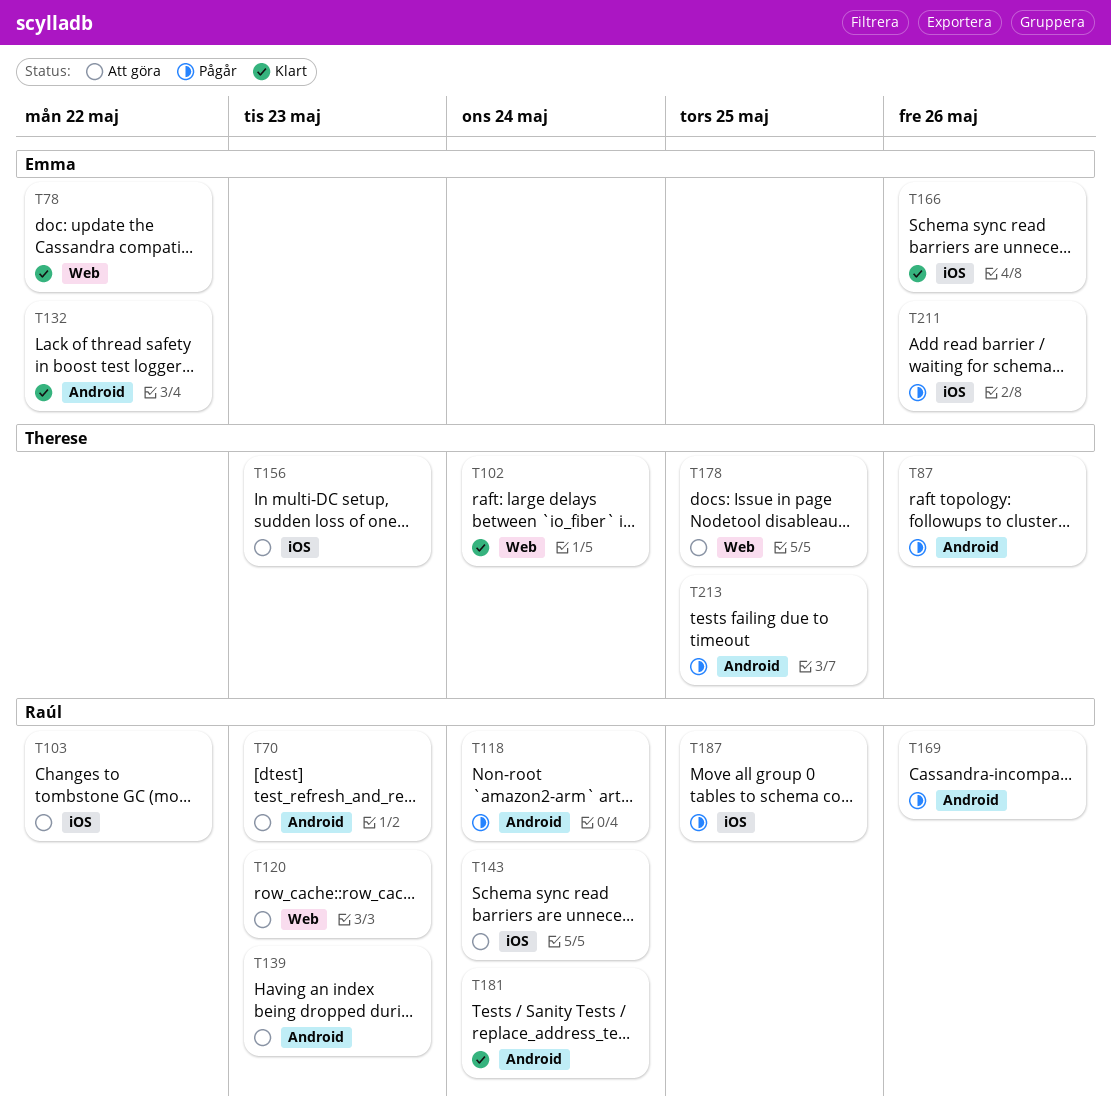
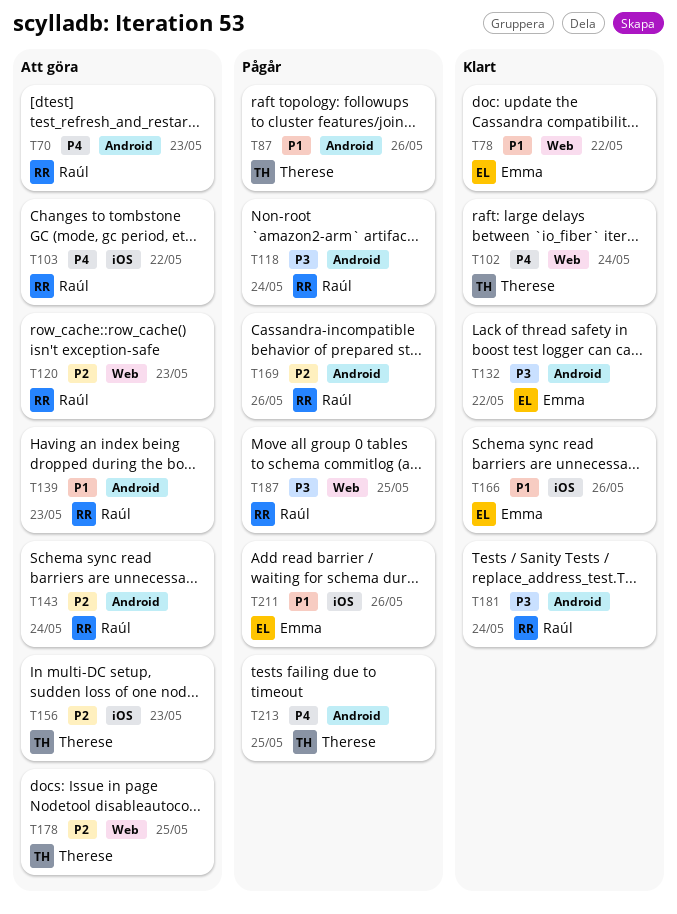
T143, label: iOS -> Android
T187, label: iOS -> Web

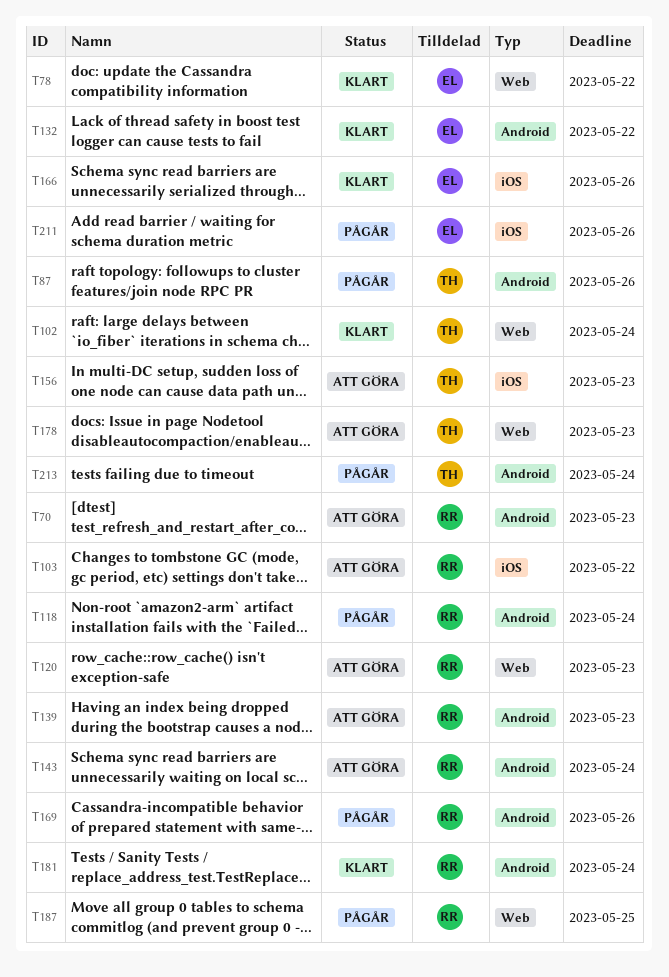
T178, due: May 25 -> May 23
T213, due: May 25 -> May 24

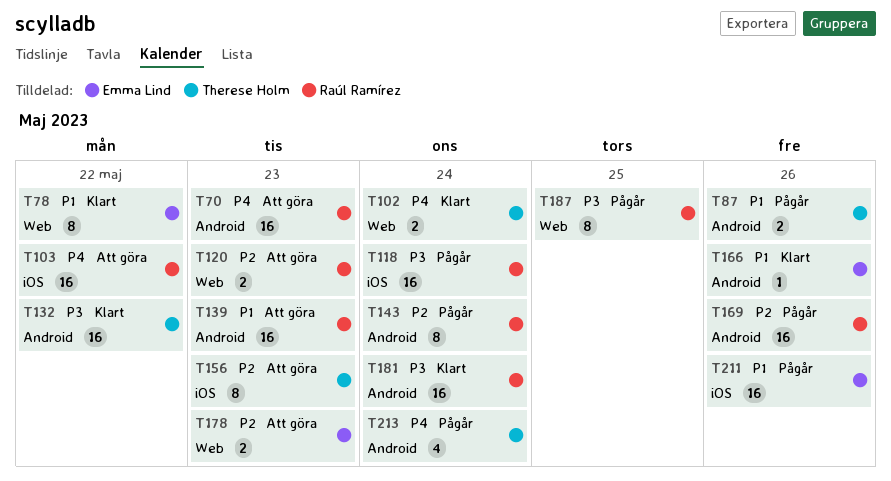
T118, label: Android -> iOS
T132, owner: Emma Lind -> Therese Holm
T143, status: Att göra -> Pågår
T166, label: iOS -> Android
T178, owner: Therese Holm -> Emma Lind

